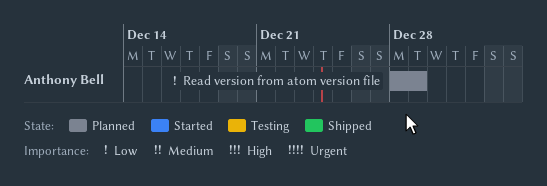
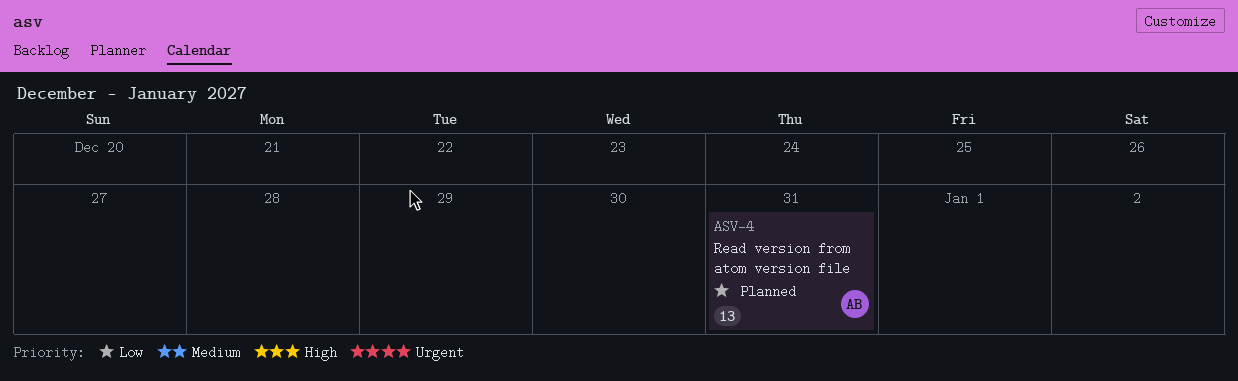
Read version from atom version file, due: Dec 29 -> Dec 31

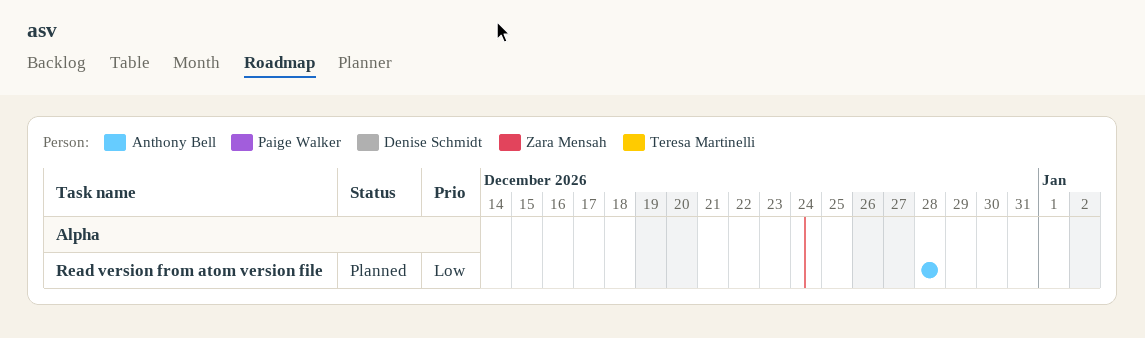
Read version from atom version file, due: Dec 31 -> Dec 28

